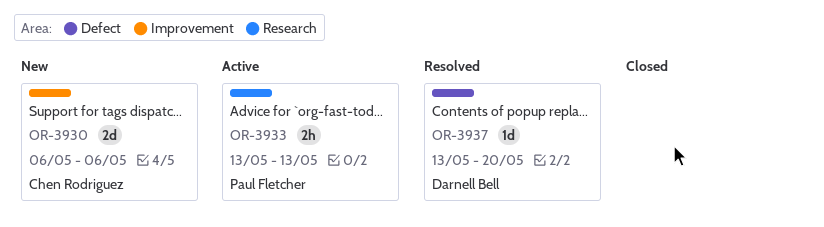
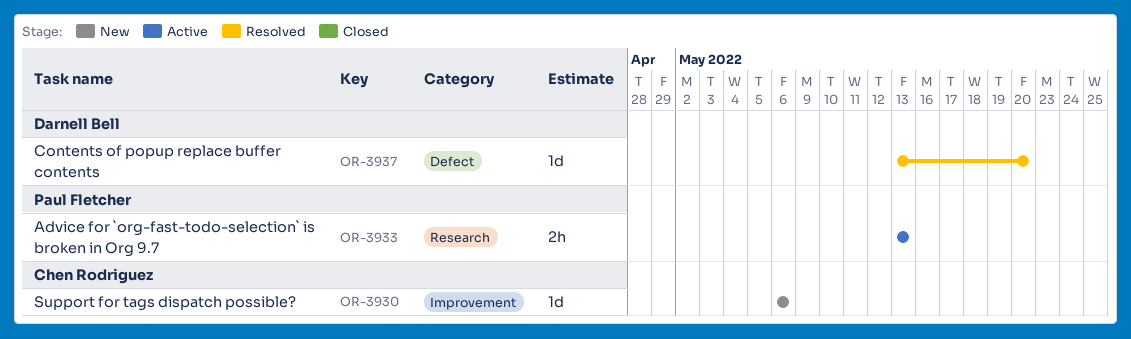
OR-3930, estimate: 2d -> 1d

